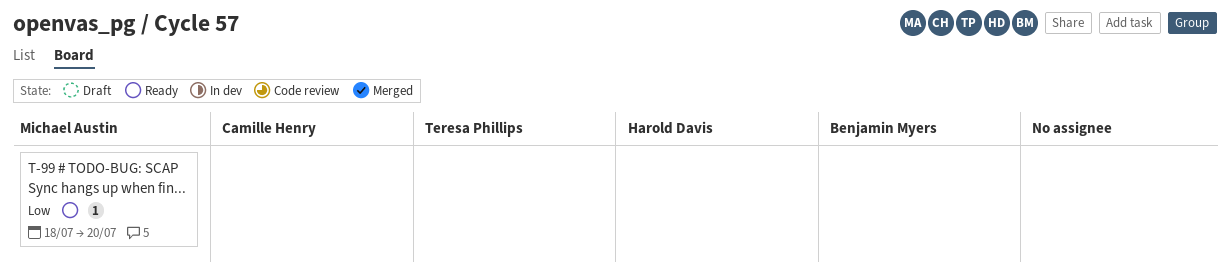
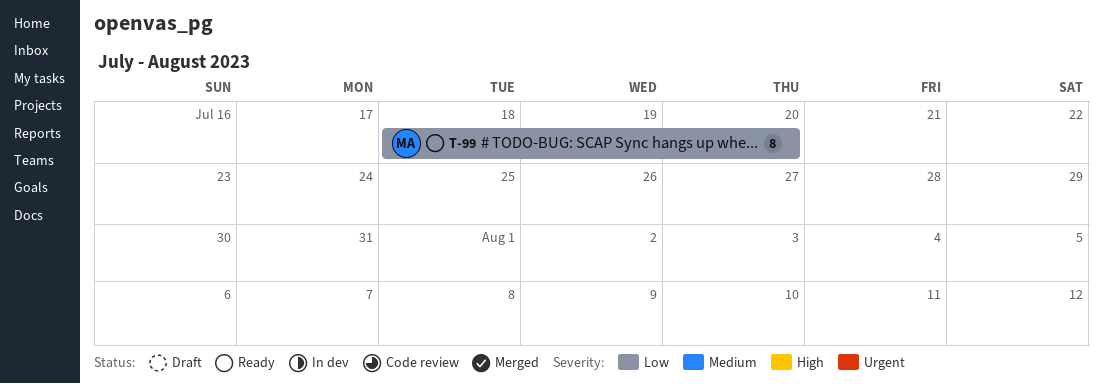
T-99, estimate: 1 -> 8

